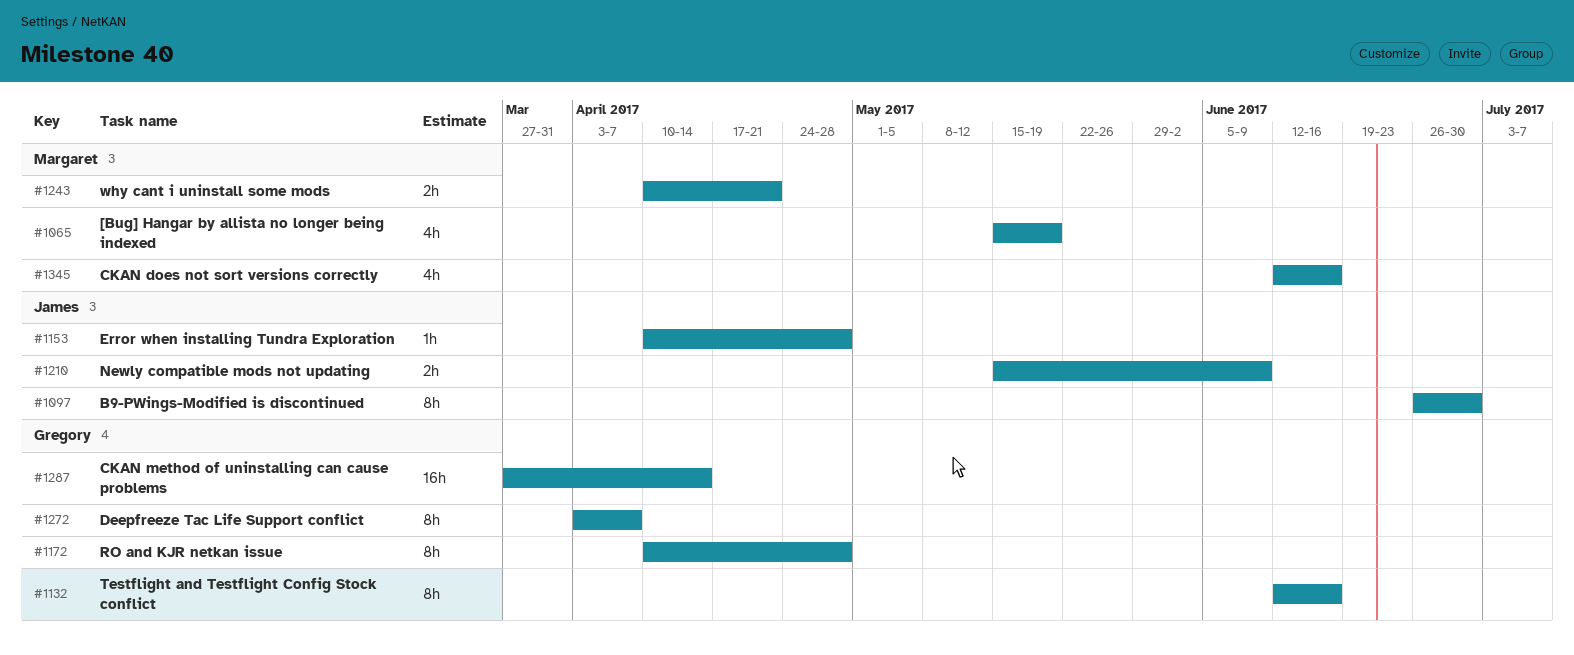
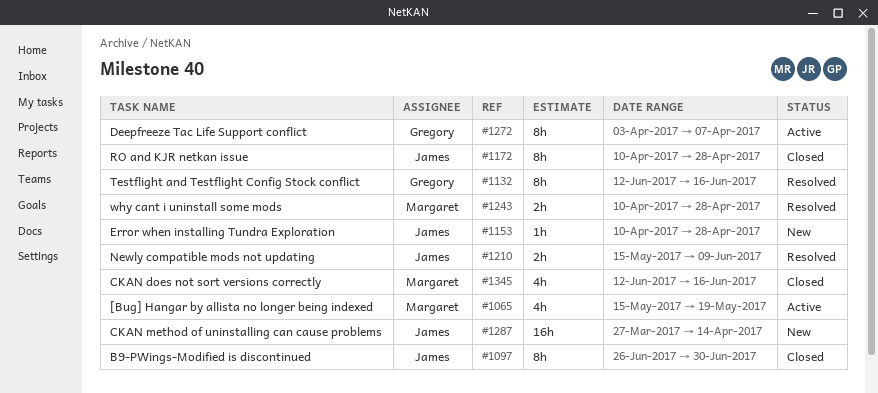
#1172, owner: Gregory -> James
#1243, due: Apr 21 -> Apr 28
#1287, owner: Gregory -> James

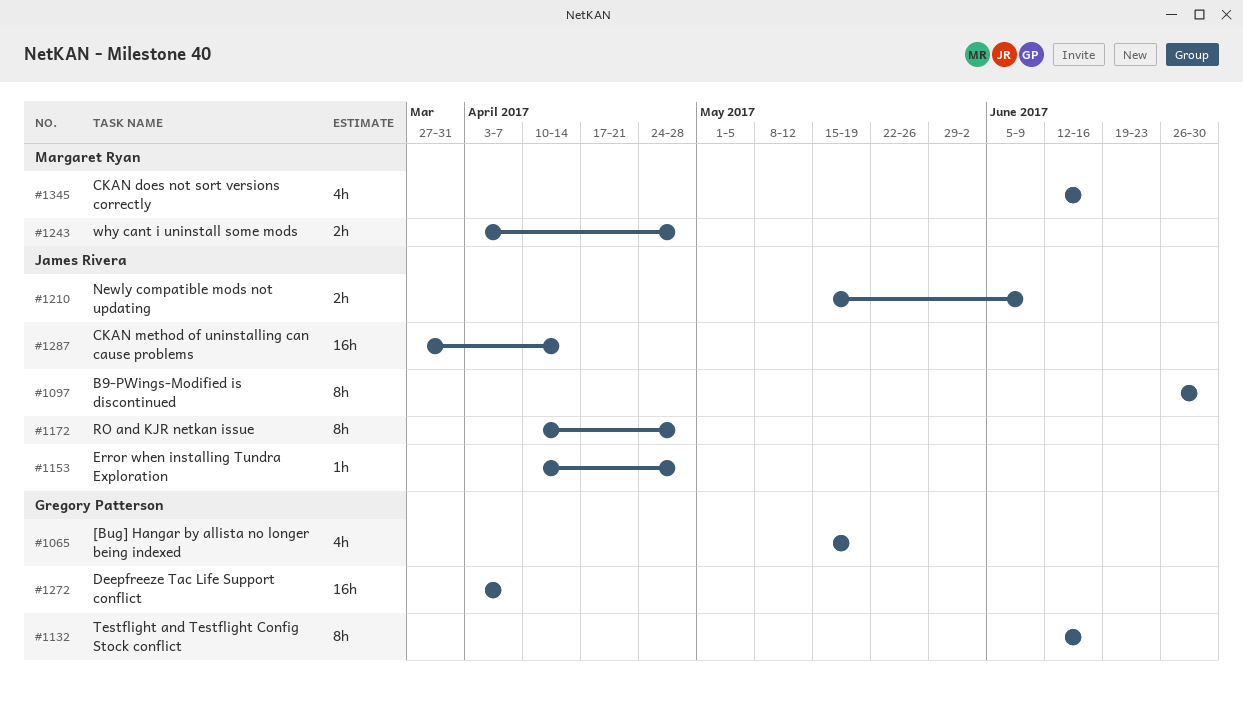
#1065, owner: Margaret Ryan -> Gregory Patterson
#1243, start: Apr 10 -> Apr 3
#1272, estimate: 8h -> 16h

